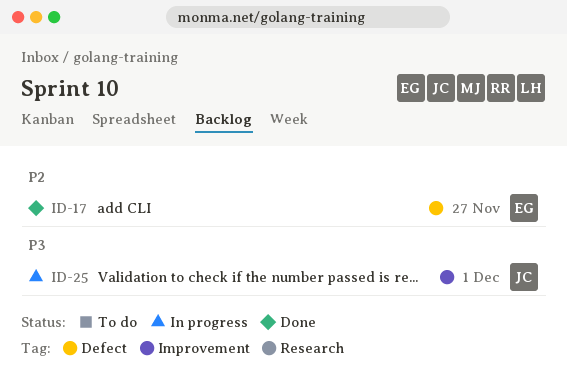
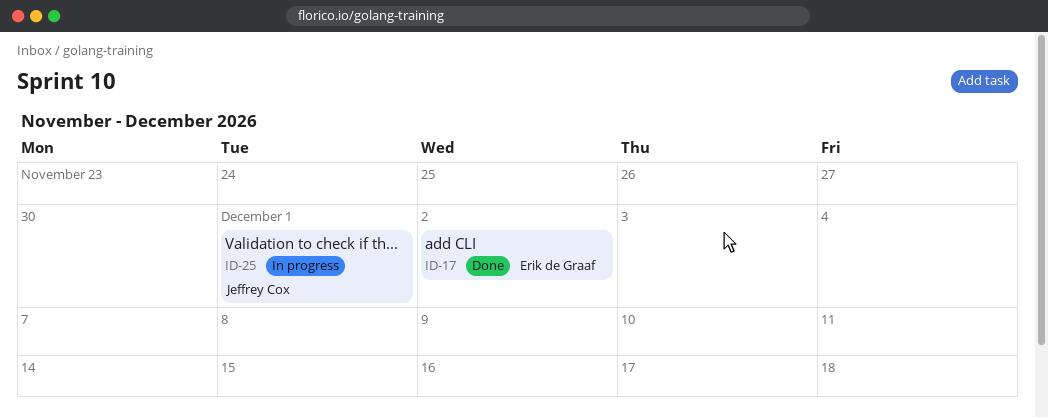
ID-17, due: Nov 27 -> Dec 2

